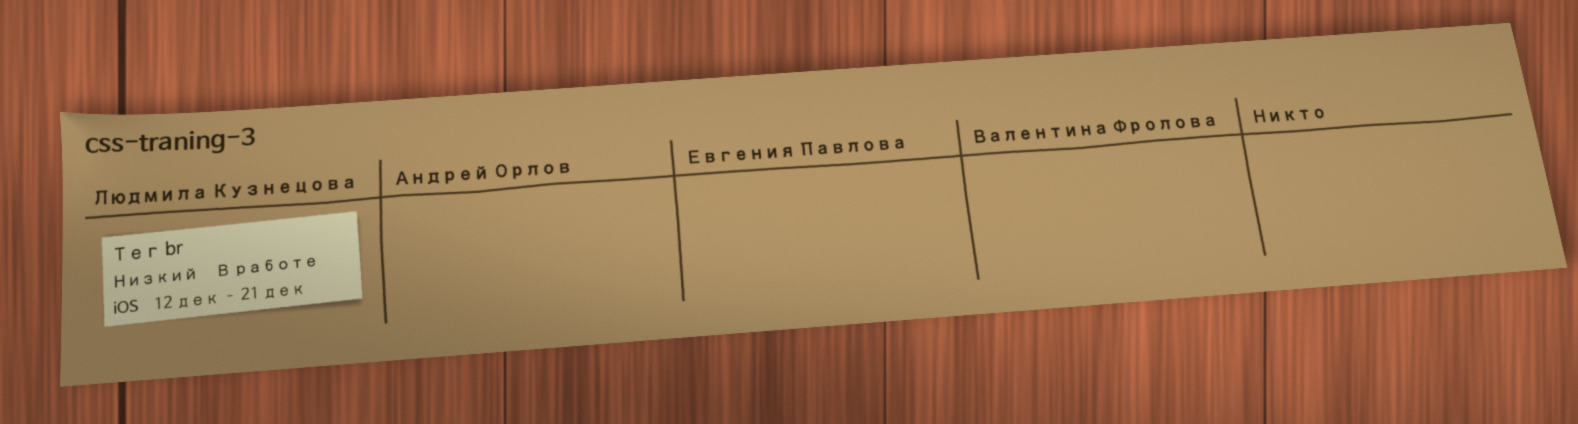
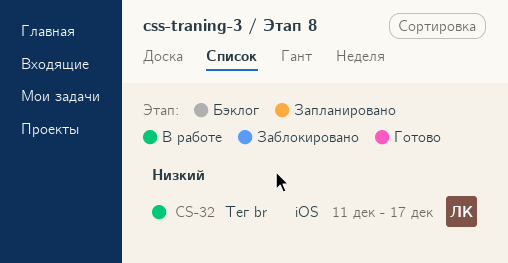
Тег br, start: Dec 12 -> Dec 11
Тег br, due: Dec 21 -> Dec 17

